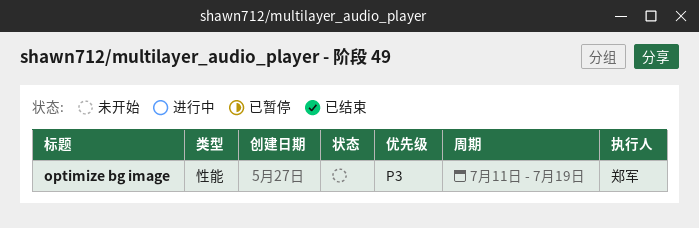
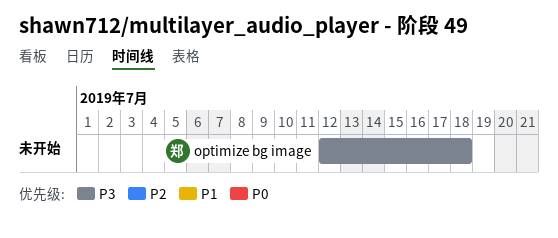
optimize bg image, start: Jul 11 -> Jul 12
optimize bg image, due: Jul 19 -> Jul 18

